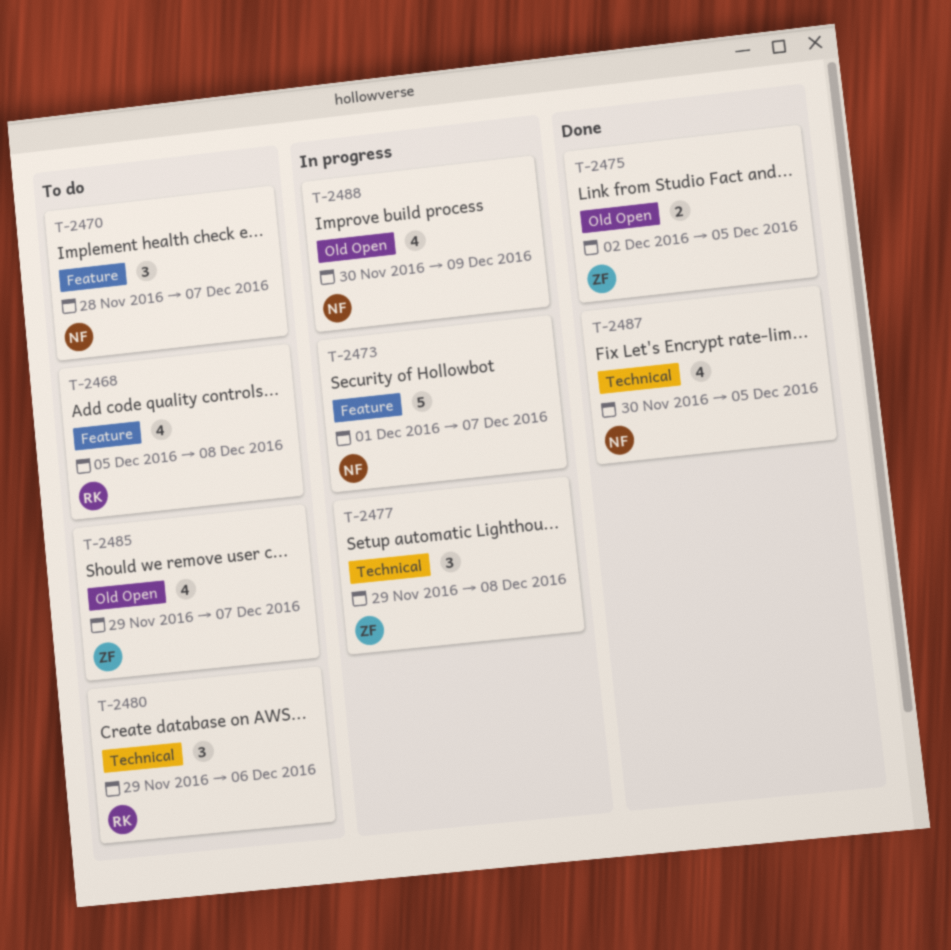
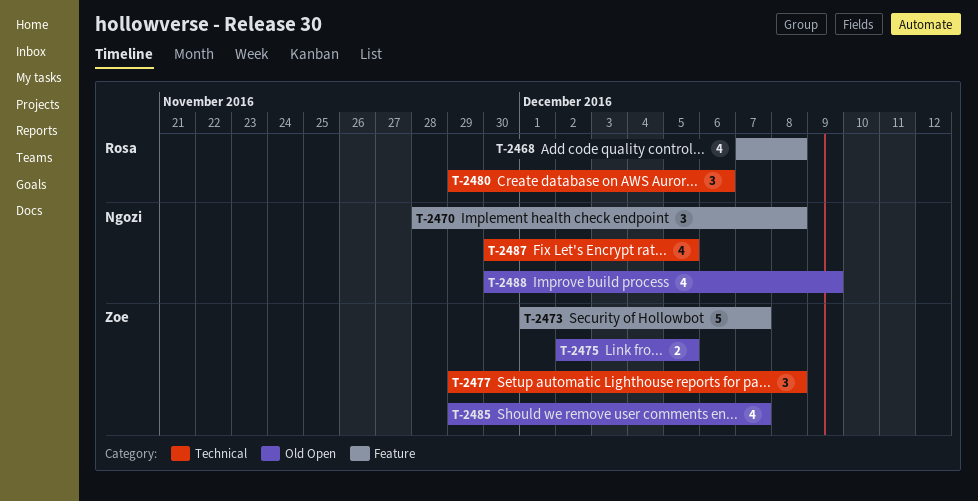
T-2468, start: Dec 5 -> Dec 7
T-2470, due: Dec 7 -> Dec 8
T-2473, owner: Ngozi -> Zoe

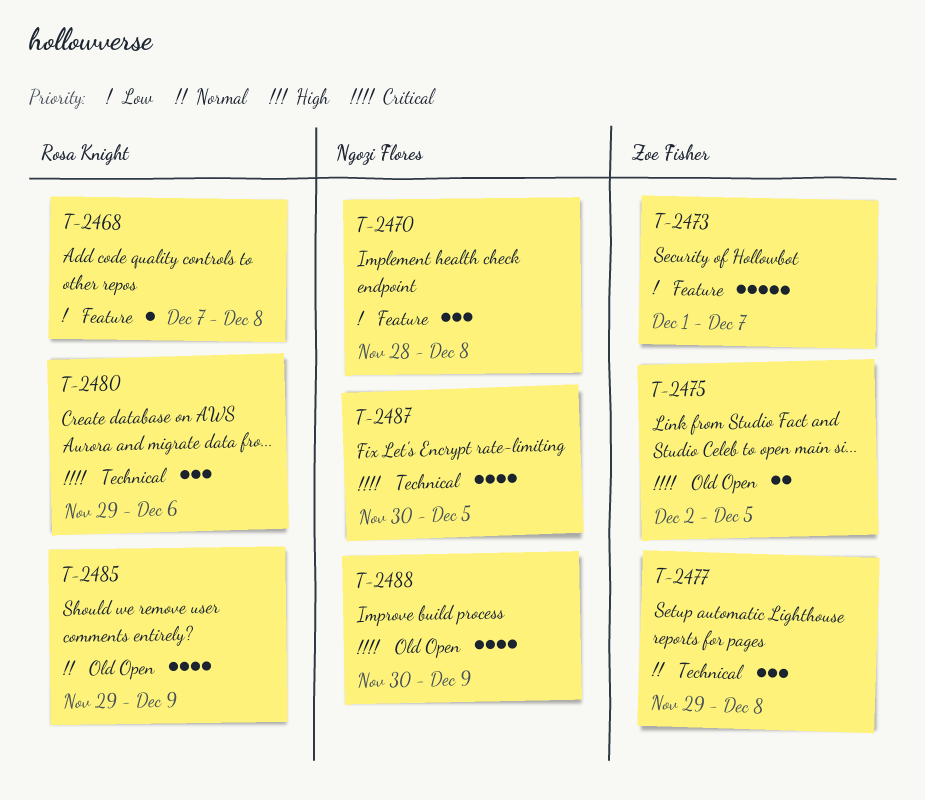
T-2468, estimate: 4 -> 1
T-2485, owner: Zoe Fisher -> Rosa Knight
T-2485, due: Dec 7 -> Dec 9

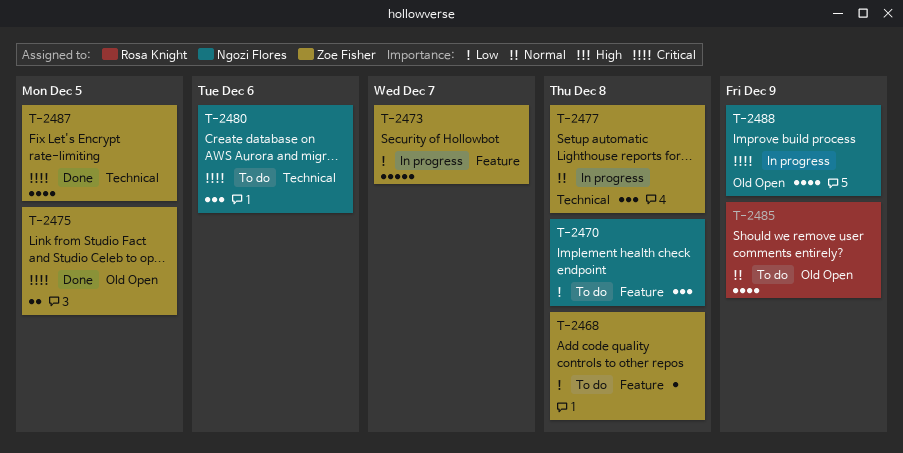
T-2468, owner: Rosa Knight -> Zoe Fisher
T-2480, owner: Rosa Knight -> Ngozi Flores
T-2487, owner: Ngozi Flores -> Zoe Fisher

